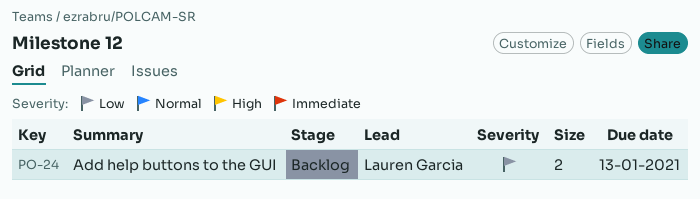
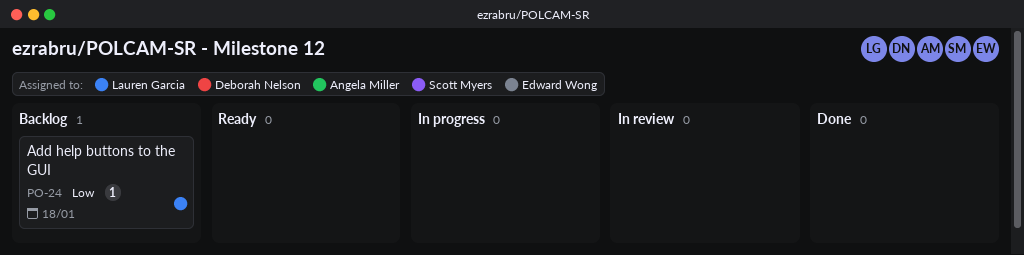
PO-24, estimate: 2 -> 1
PO-24, due: Jan 13 -> Jan 18

